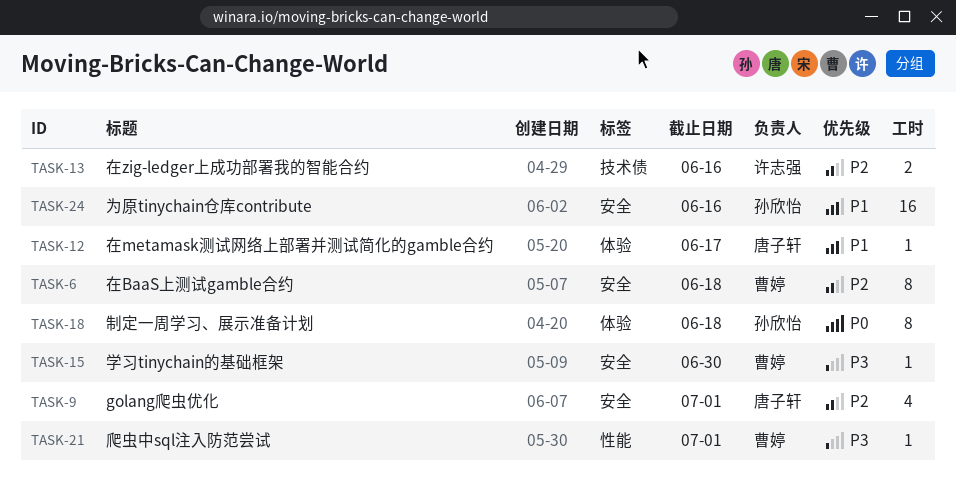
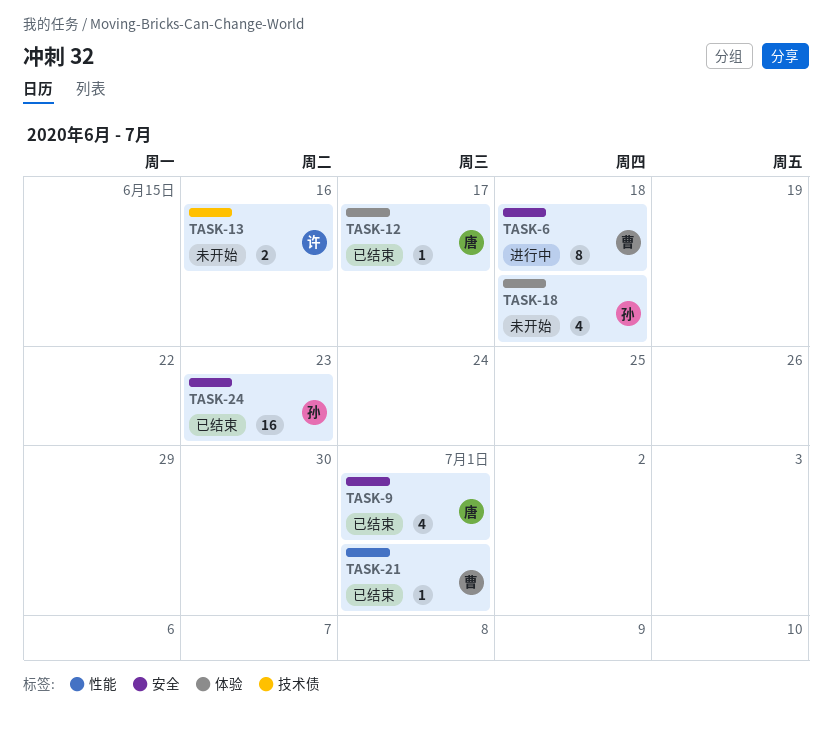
TASK-15: present -> none
TASK-18, estimate: 8 -> 4
TASK-24, due: Jun 16 -> Jun 23

